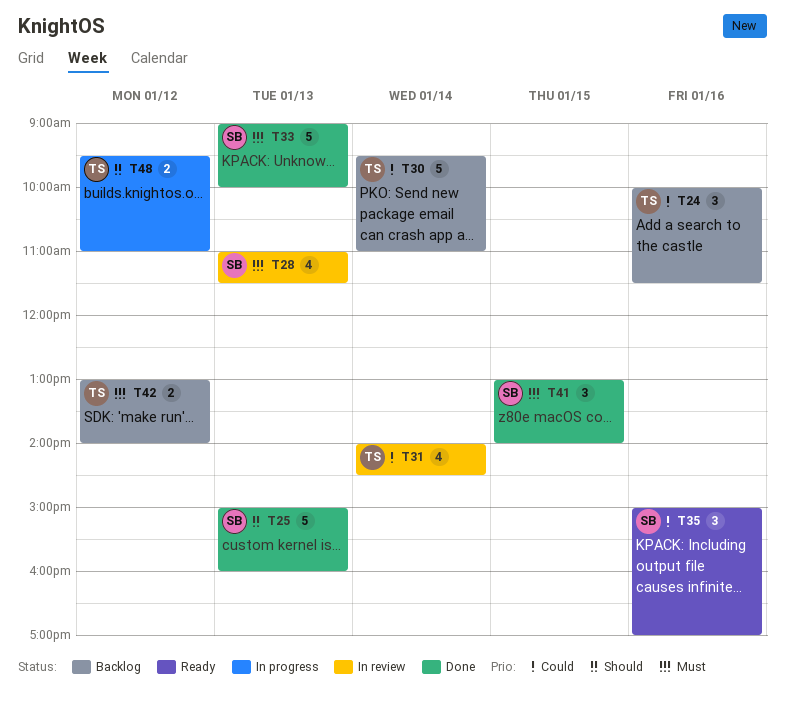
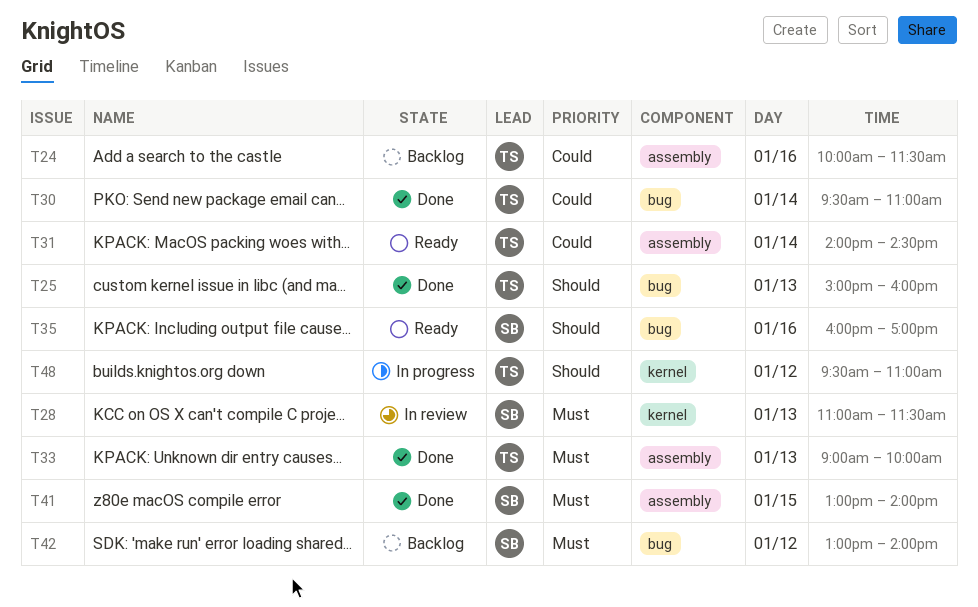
T25, owner: SB -> TS
T30, status: Backlog -> Done
T31, status: In review -> Ready
T33, owner: SB -> TS
T35, priority: Could -> Should
T35, begins: 15:00 -> 16:00
T42, owner: TS -> SB

